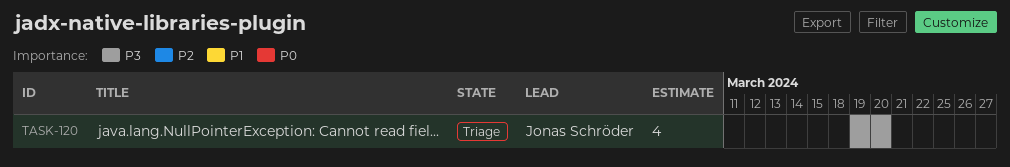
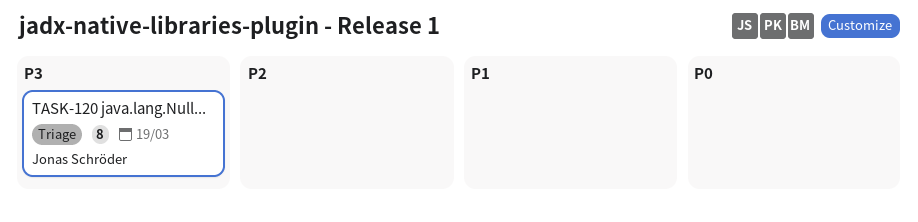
TASK-120, estimate: 4 -> 8
TASK-120, due: Mar 20 -> Mar 19

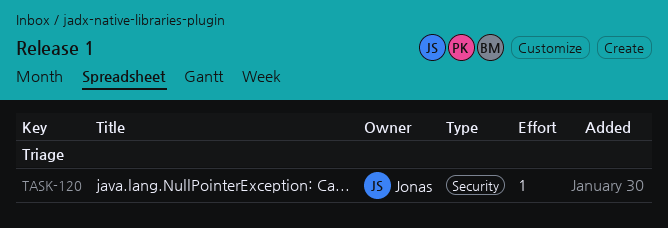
TASK-120, estimate: 8 -> 1

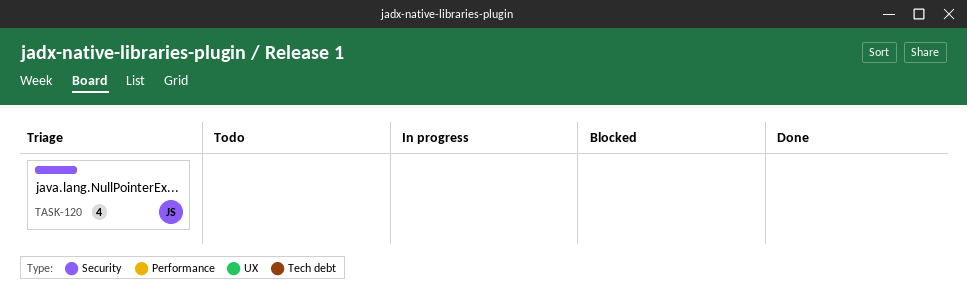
TASK-120, estimate: 1 -> 4

